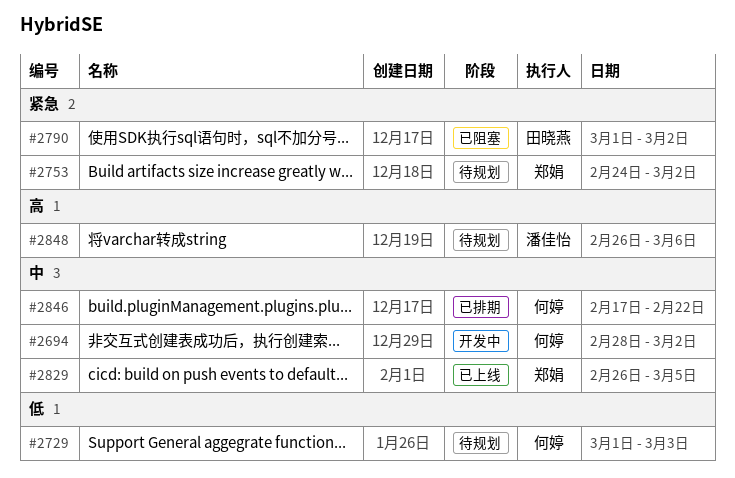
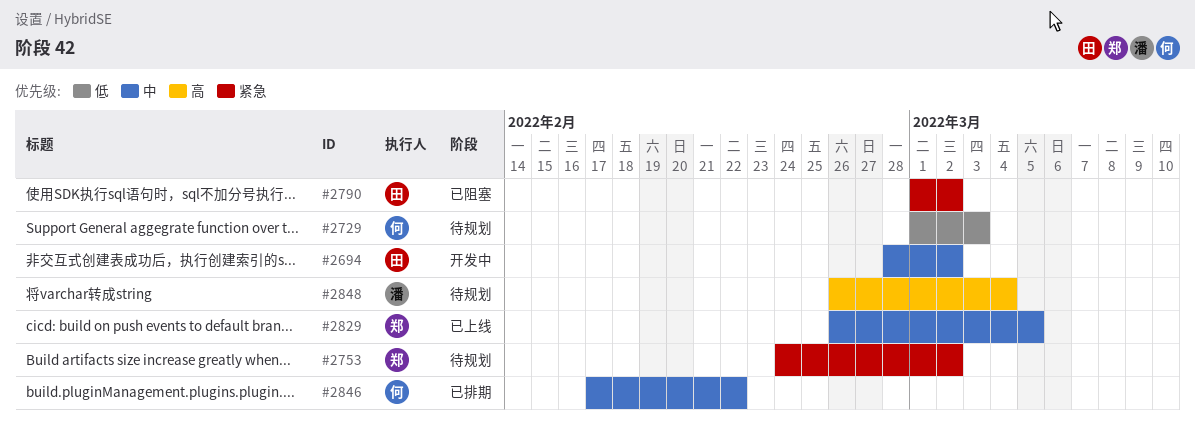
#2694, owner: 何婷 -> 田晓燕
#2848, due: Mar 6 -> Mar 4

